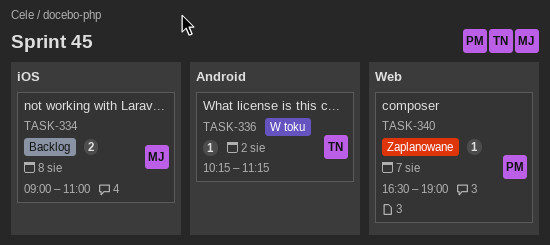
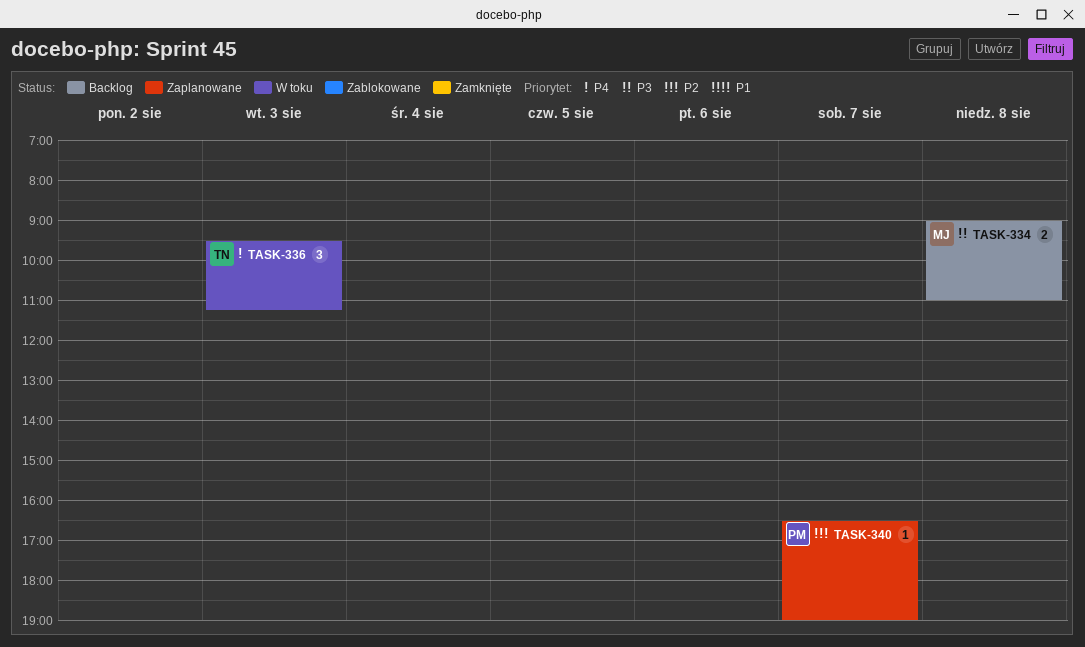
TASK-336, estimate: 1 -> 3
TASK-336, day: Aug 2 -> Aug 3
TASK-336, begins: 10:15 -> 09:30

